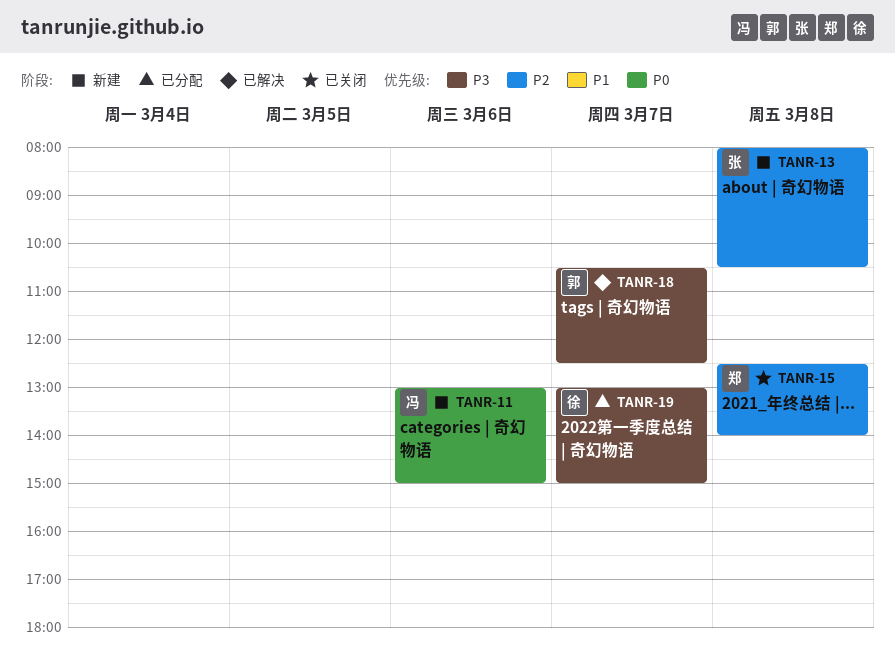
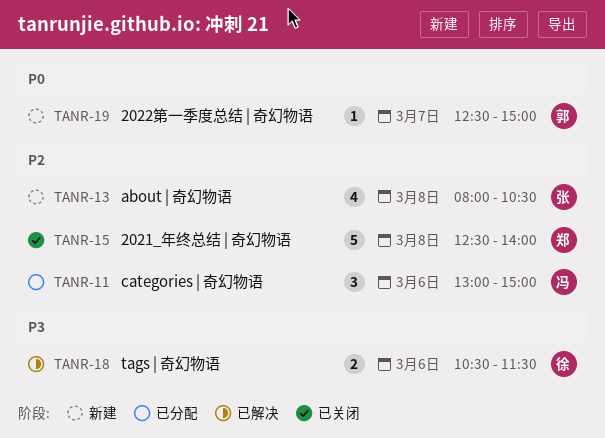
TANR-11, status: 新建 -> 已分配
TANR-11, priority: P0 -> P2
TANR-18, owner: 郭 -> 徐
TANR-18, day: Mar 7 -> Mar 6
TANR-18, ends: 12:30 -> 11:30
TANR-19, status: 已分配 -> 新建
TANR-19, owner: 徐 -> 郭
TANR-19, priority: P3 -> P0
TANR-19, begins: 13:00 -> 12:30

